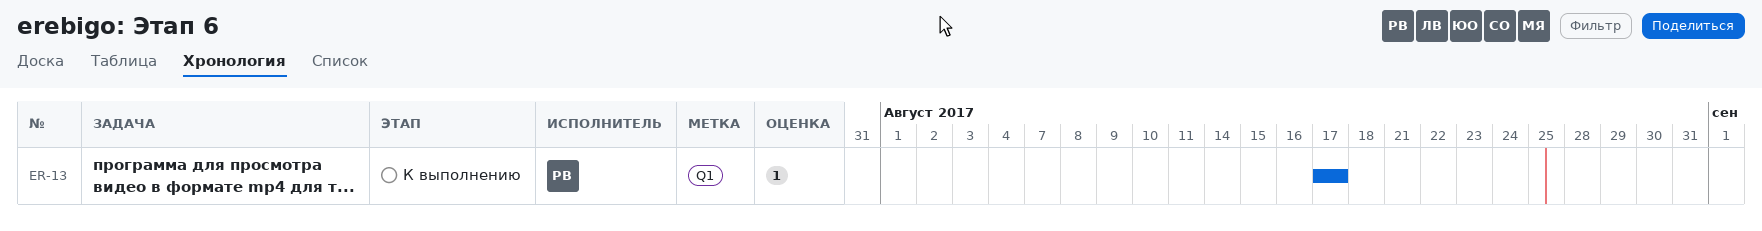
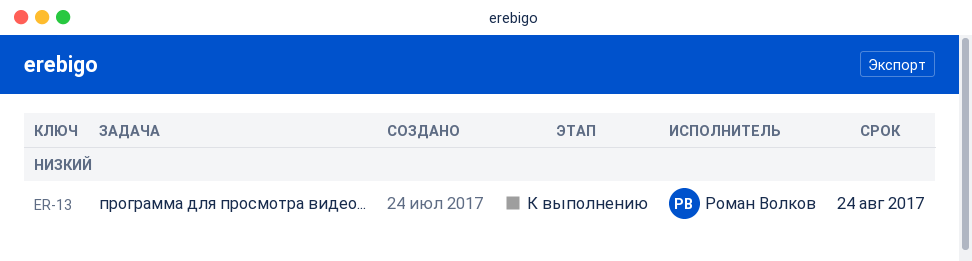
ER-13, due: Aug 17 -> Aug 24

